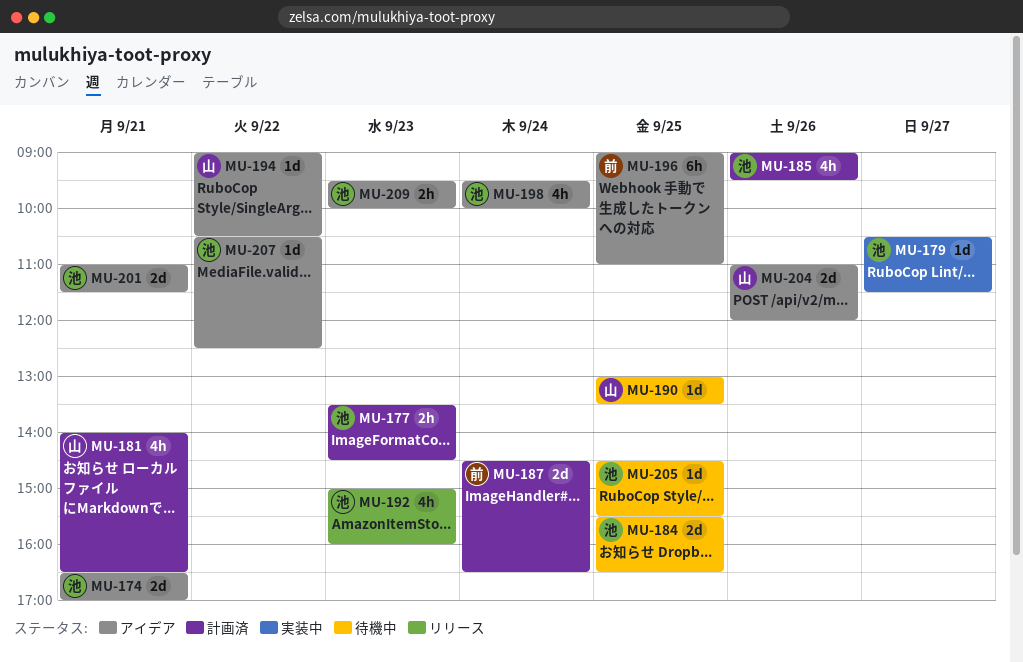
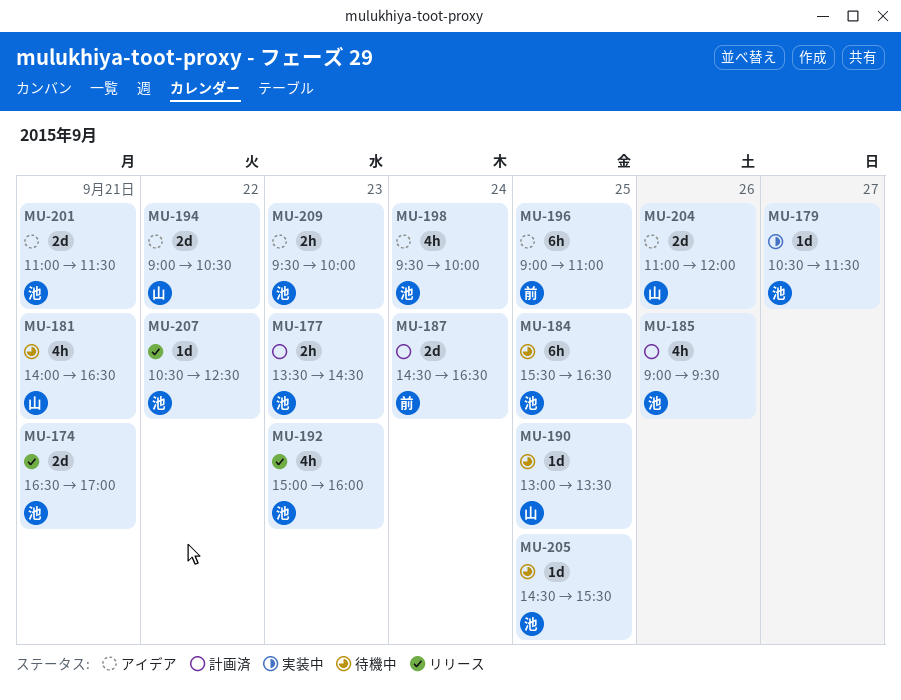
MU-174, status: アイデア -> リリース
MU-181, status: 計画済 -> 待機中
MU-184, estimate: 2d -> 6h
MU-194, estimate: 1d -> 2d
MU-207, status: アイデア -> リリース

